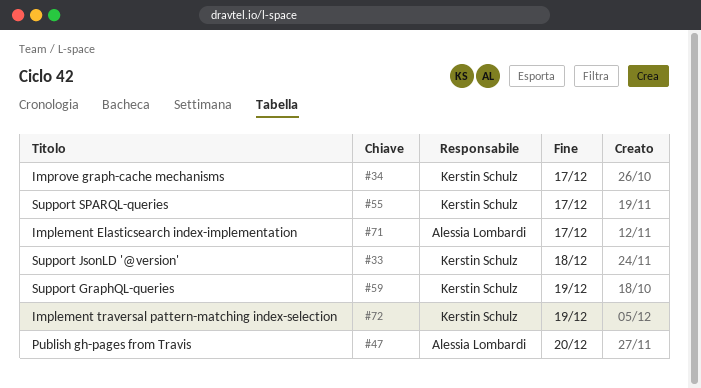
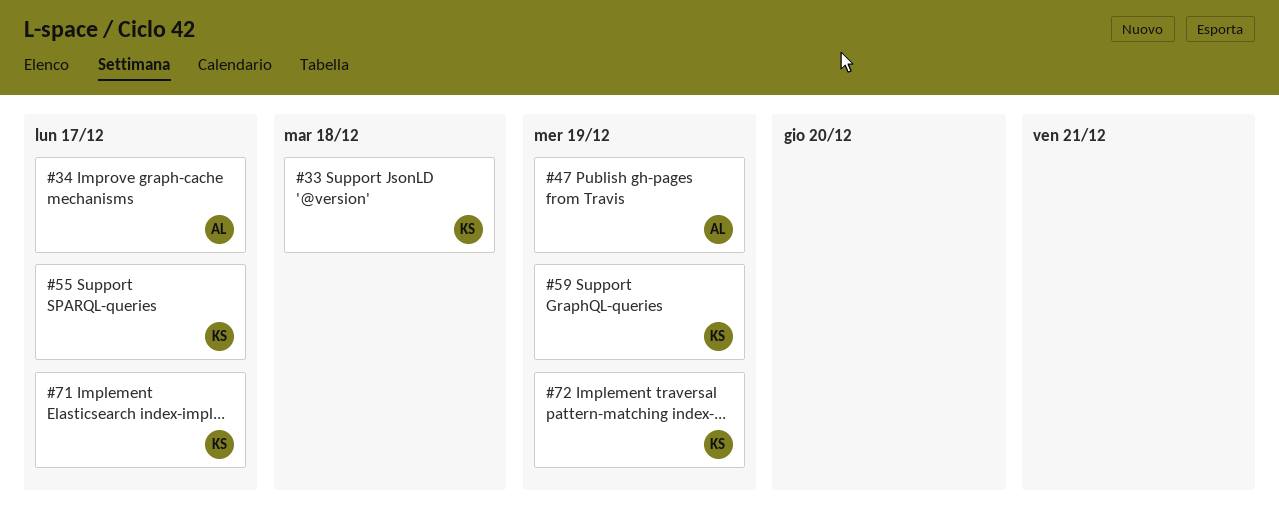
#34, owner: Kerstin Schulz -> Alessia Lombardi
#47, due: Dec 20 -> Dec 19
#71, owner: Alessia Lombardi -> Kerstin Schulz

